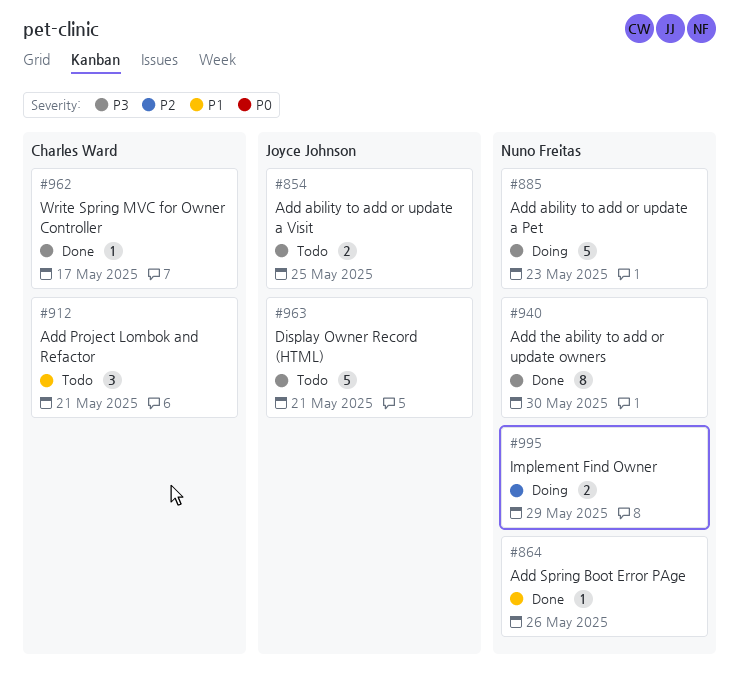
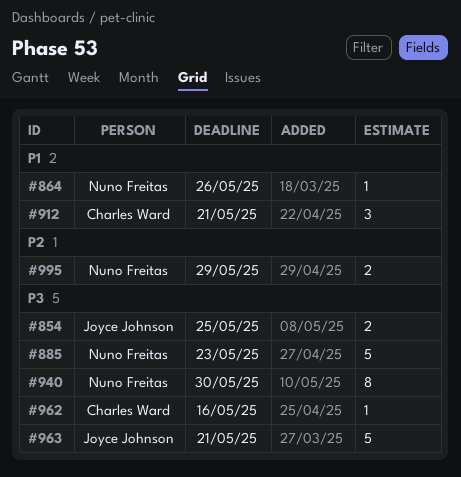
#962, due: May 17 -> May 16

